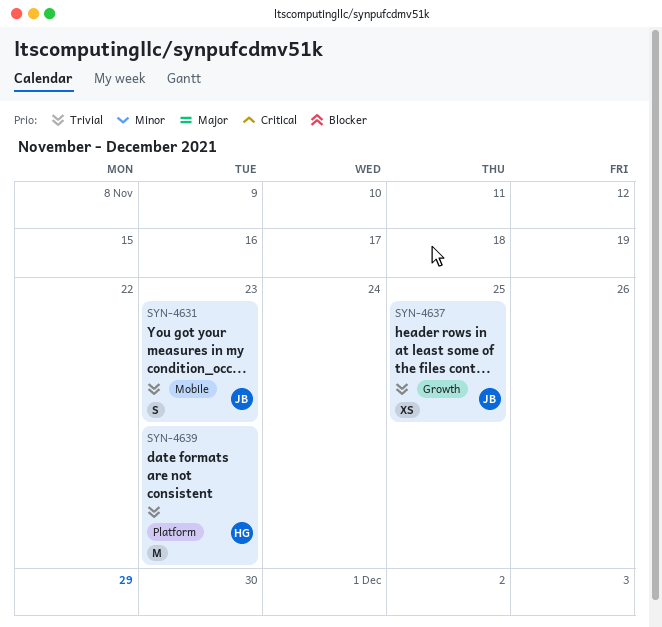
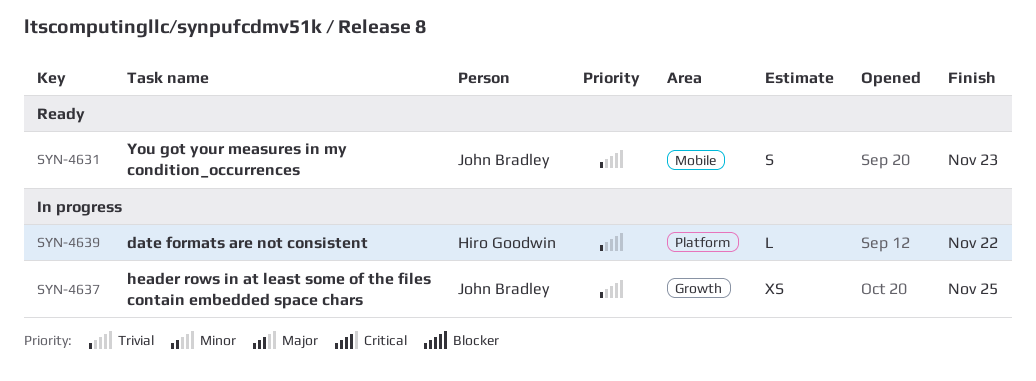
SYN-4639, estimate: M -> L
SYN-4639, due: Nov 23 -> Nov 22

